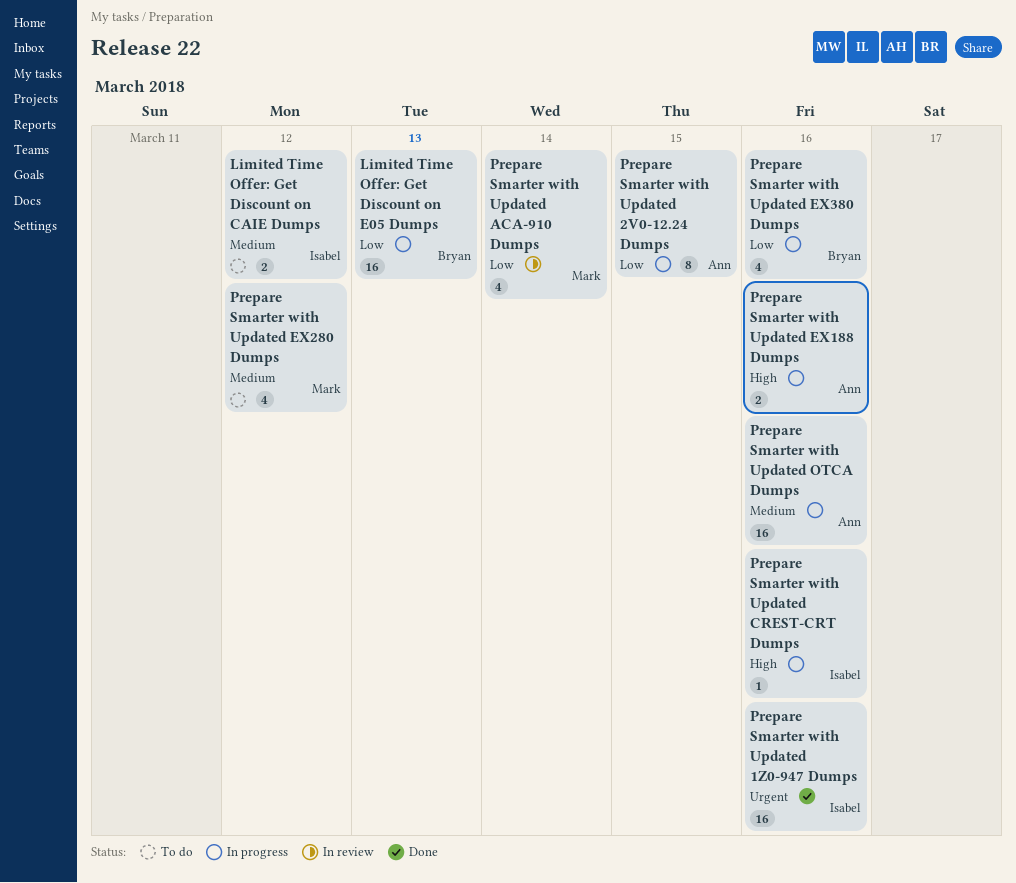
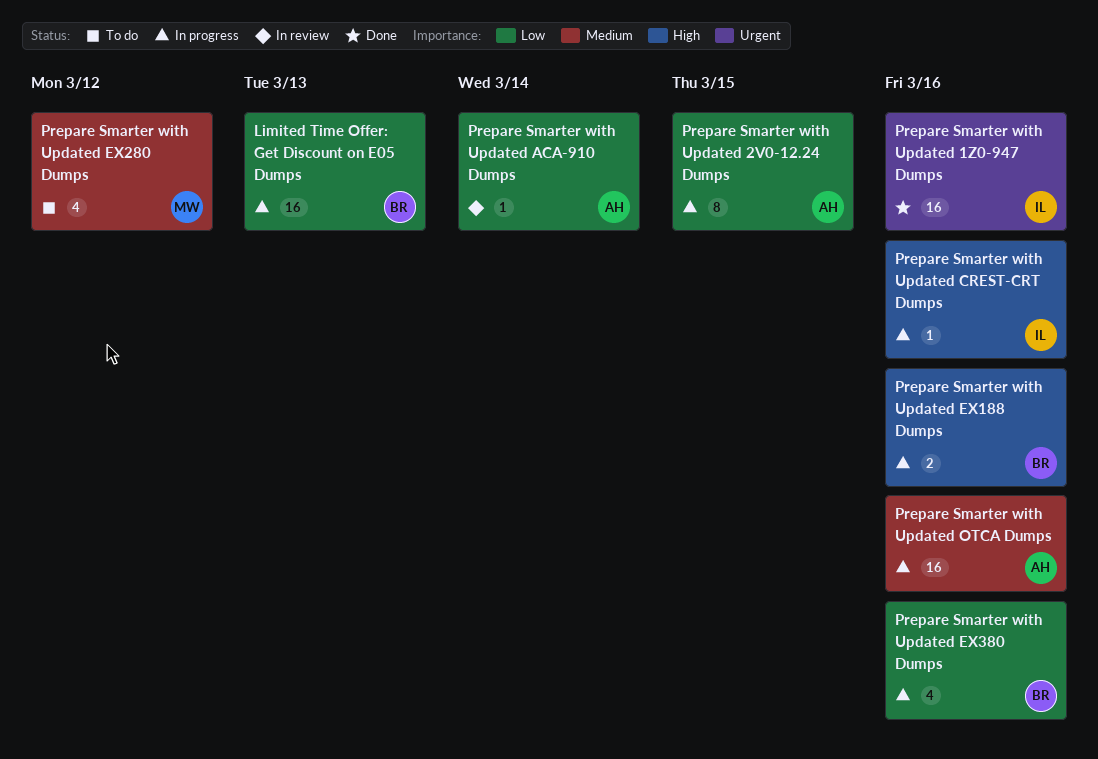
Limited Time Offer: Get Discount on CAIE Dumps: present -> none
Prepare Smarter with Updated ACA-910 Dumps, owner: Mark -> Ann
Prepare Smarter with Updated ACA-910 Dumps, estimate: 4 -> 1
Prepare Smarter with Updated EX188 Dumps, owner: Ann -> Bryan

